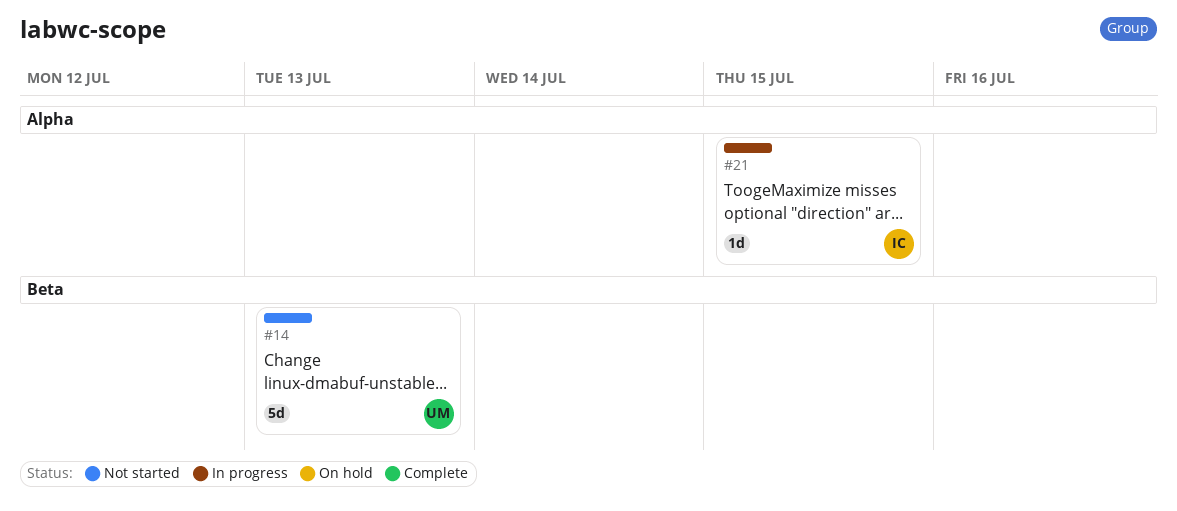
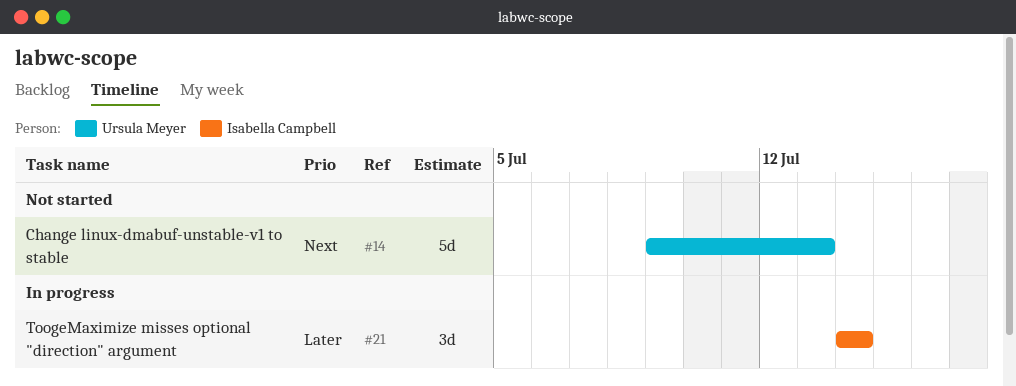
#21, estimate: 1d -> 3d
#21, due: Jul 15 -> Jul 14

